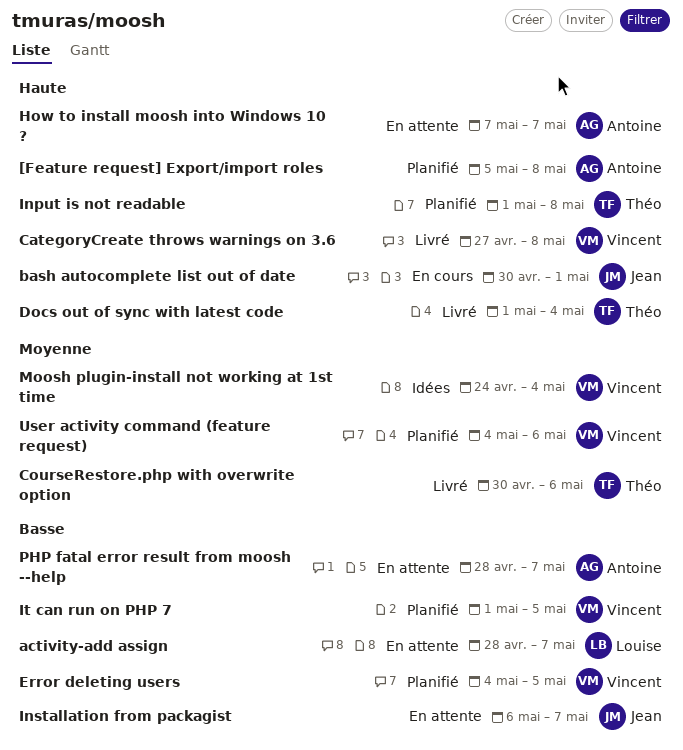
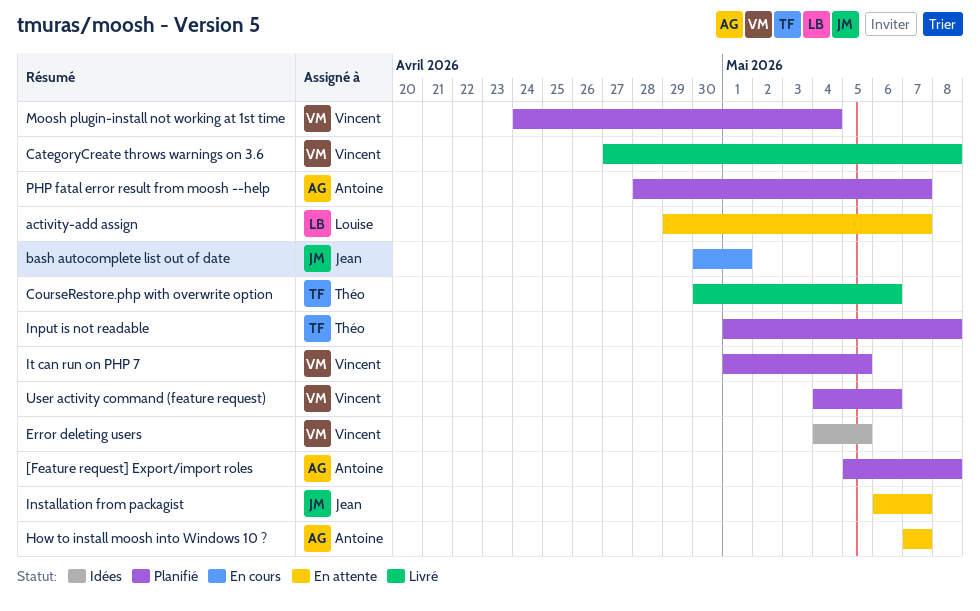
activity-add assign, start: Apr 28 -> Apr 29
Docs out of sync with latest code: present -> none
Error deleting users, status: Planifié -> Idées
Moosh plugin-install not working at 1st time, status: Idées -> Planifié
PHP fatal error result from moosh --help, status: En attente -> Planifié

